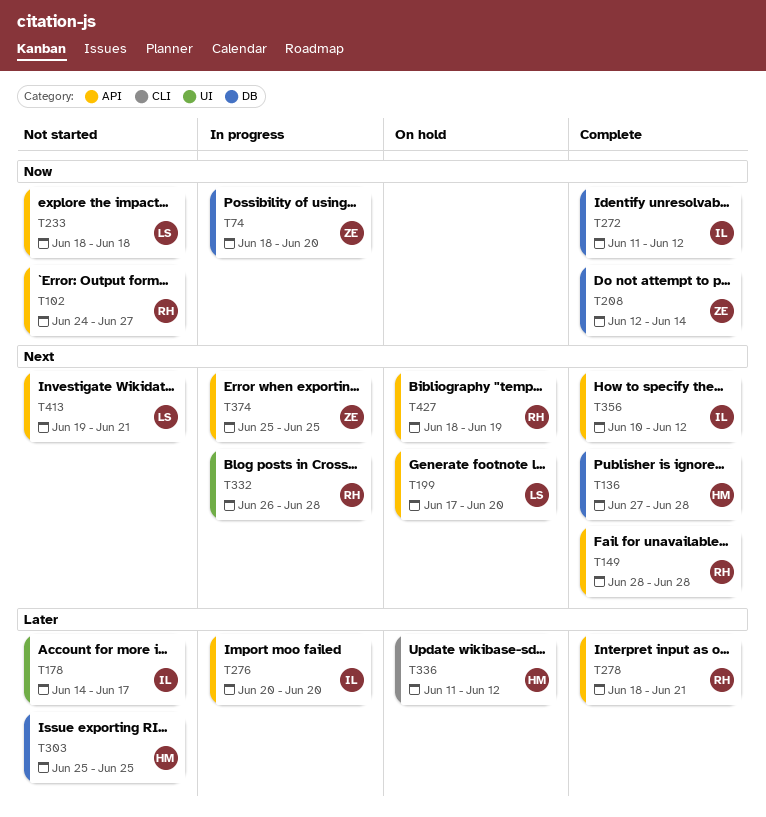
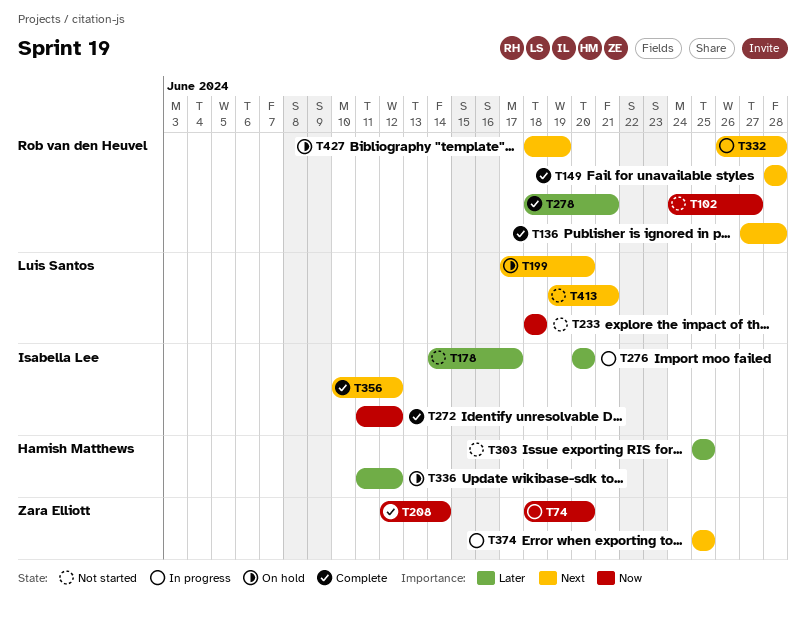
T136, owner: Hamish Matthews -> Rob van den Heuvel

